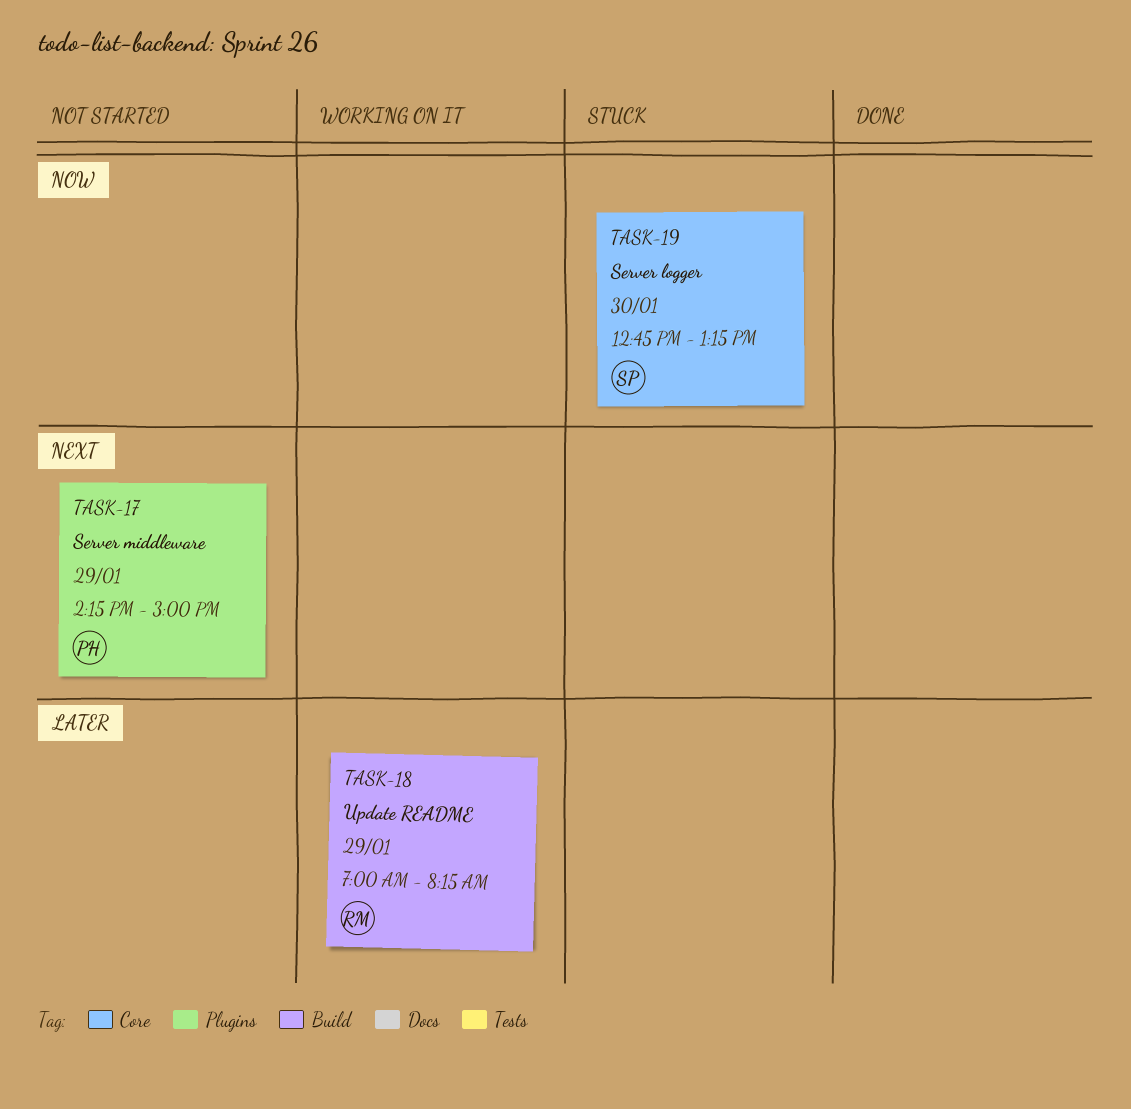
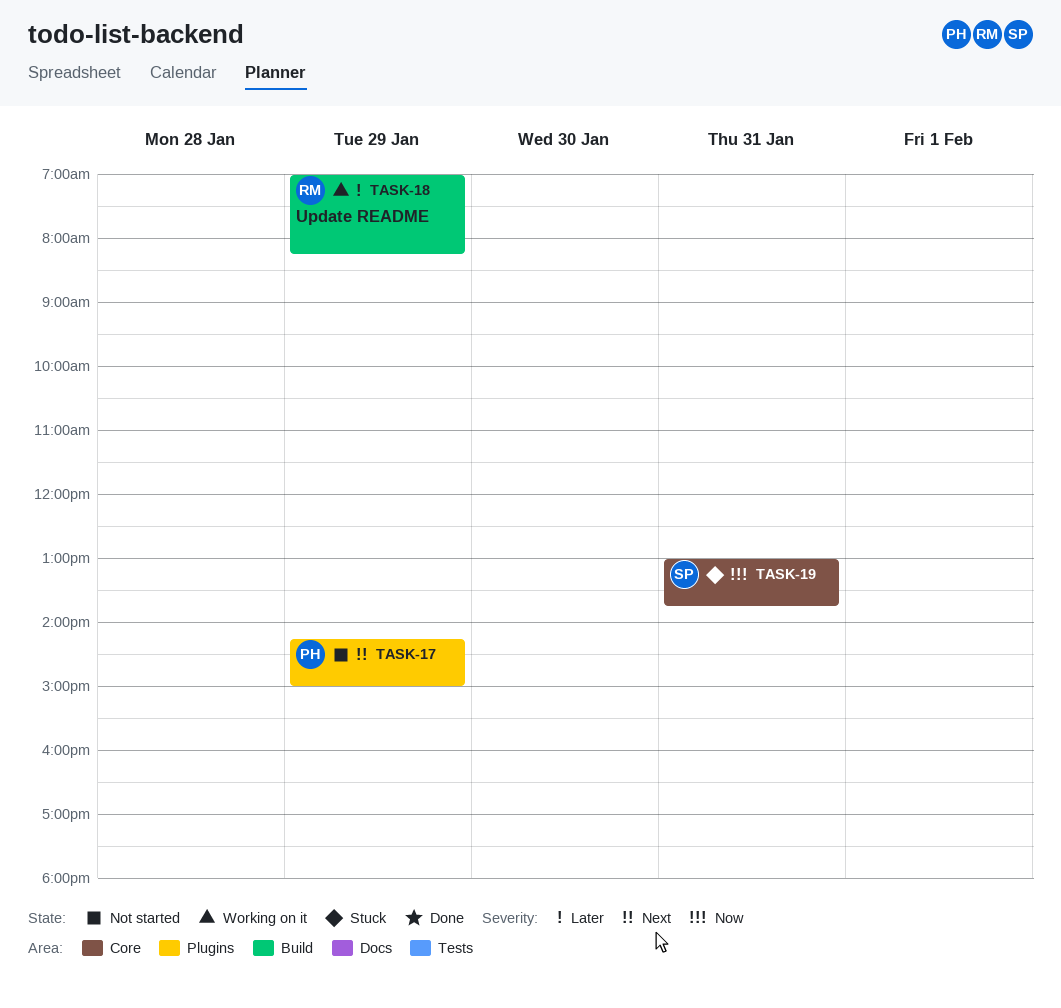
TASK-19, day: Jan 30 -> Jan 31
TASK-19, begins: 12:45 -> 13:00
TASK-19, ends: 13:15 -> 13:45

